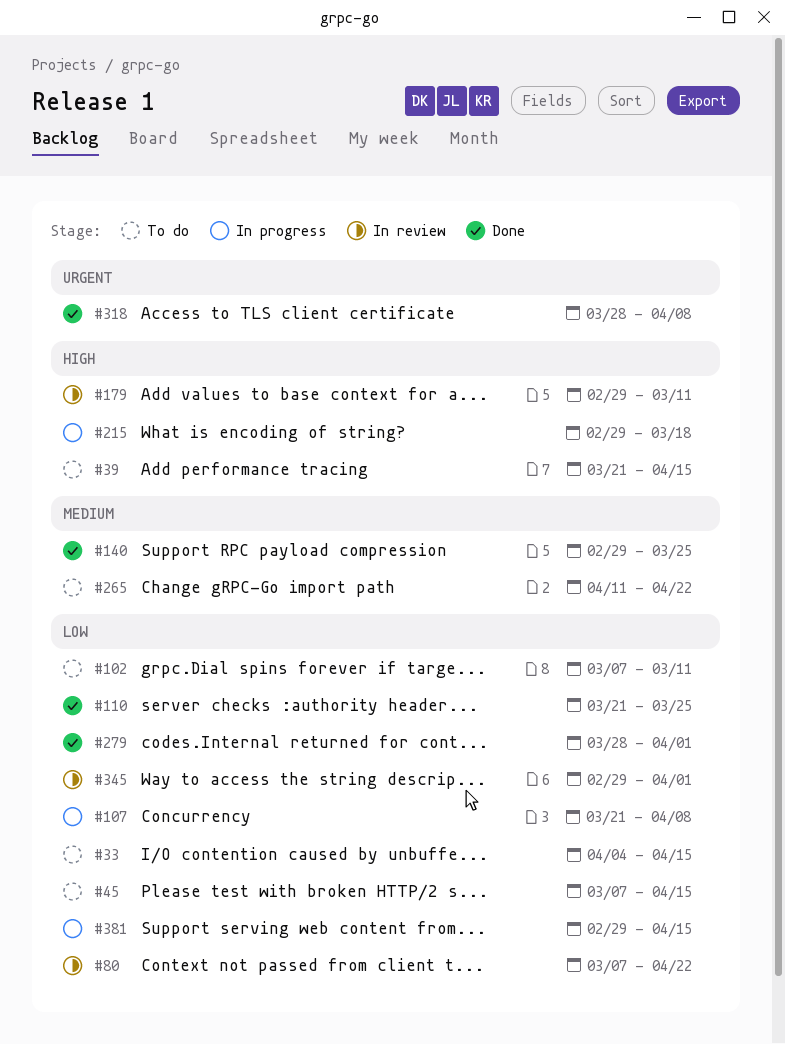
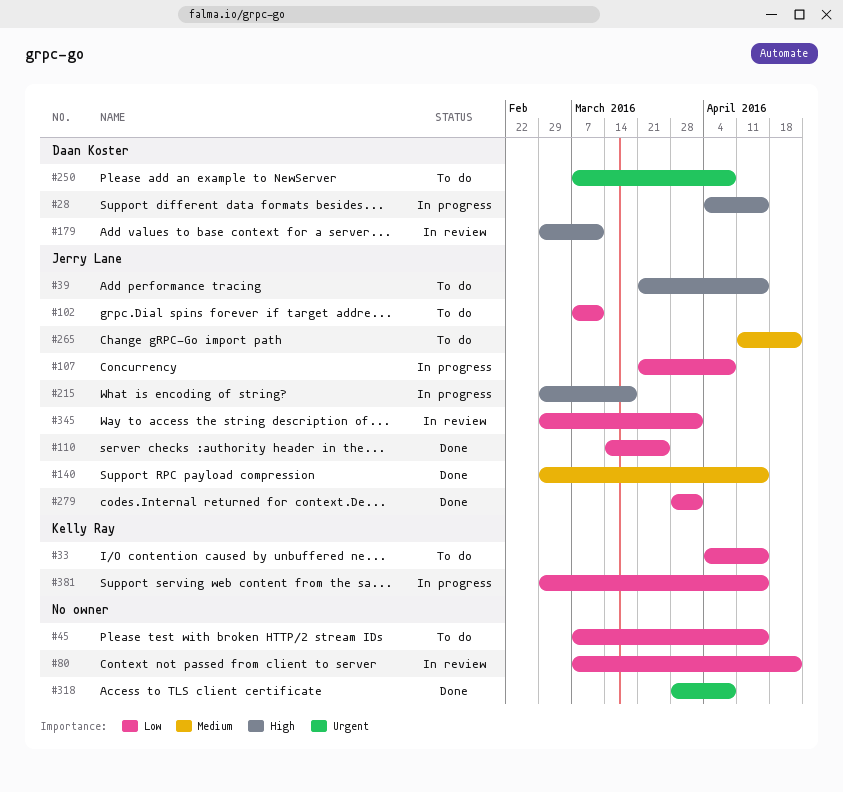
#28: none -> present
#110, start: Mar 21 -> Mar 14
#140, due: Mar 25 -> Apr 15
#250: none -> present

